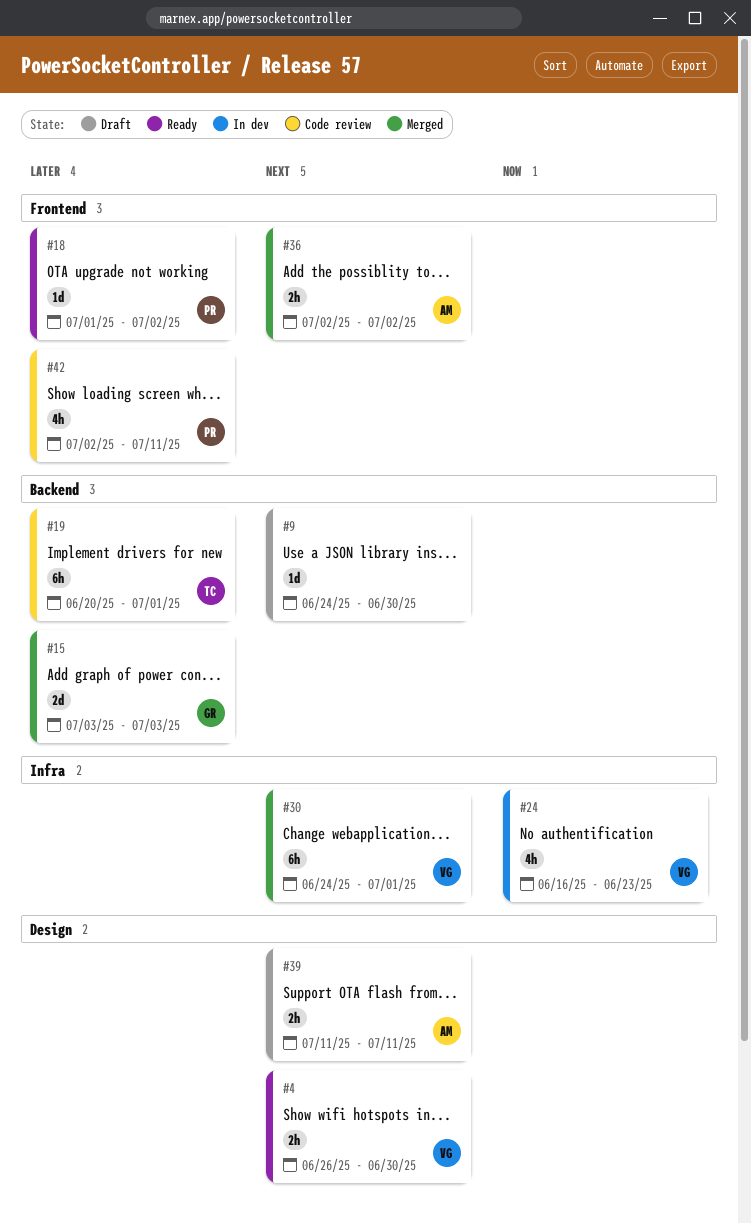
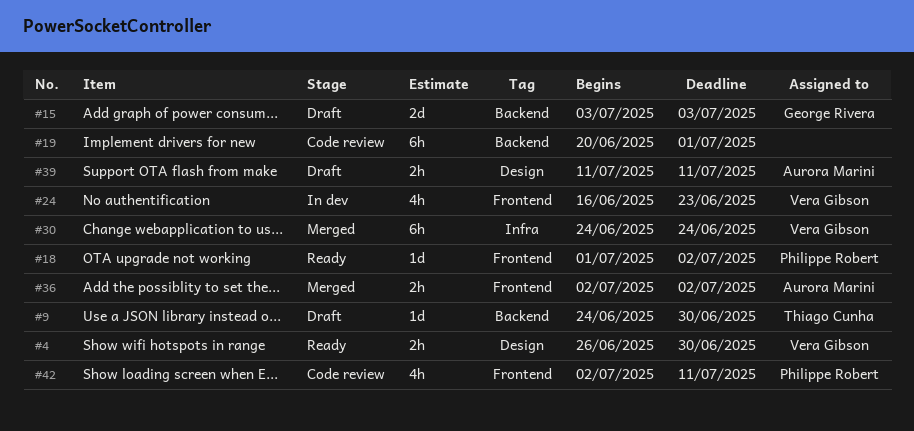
#9, owner: none -> Thiago Cunha
#15, status: Merged -> Draft
#19, owner: Thiago Cunha -> none
#24, label: Infra -> Frontend
#30, due: Jul 1 -> Jun 24

